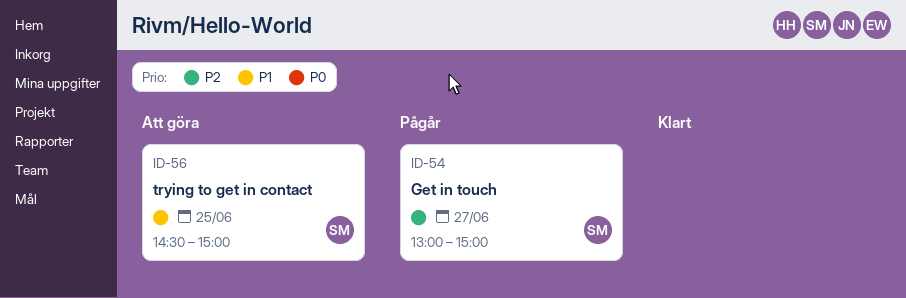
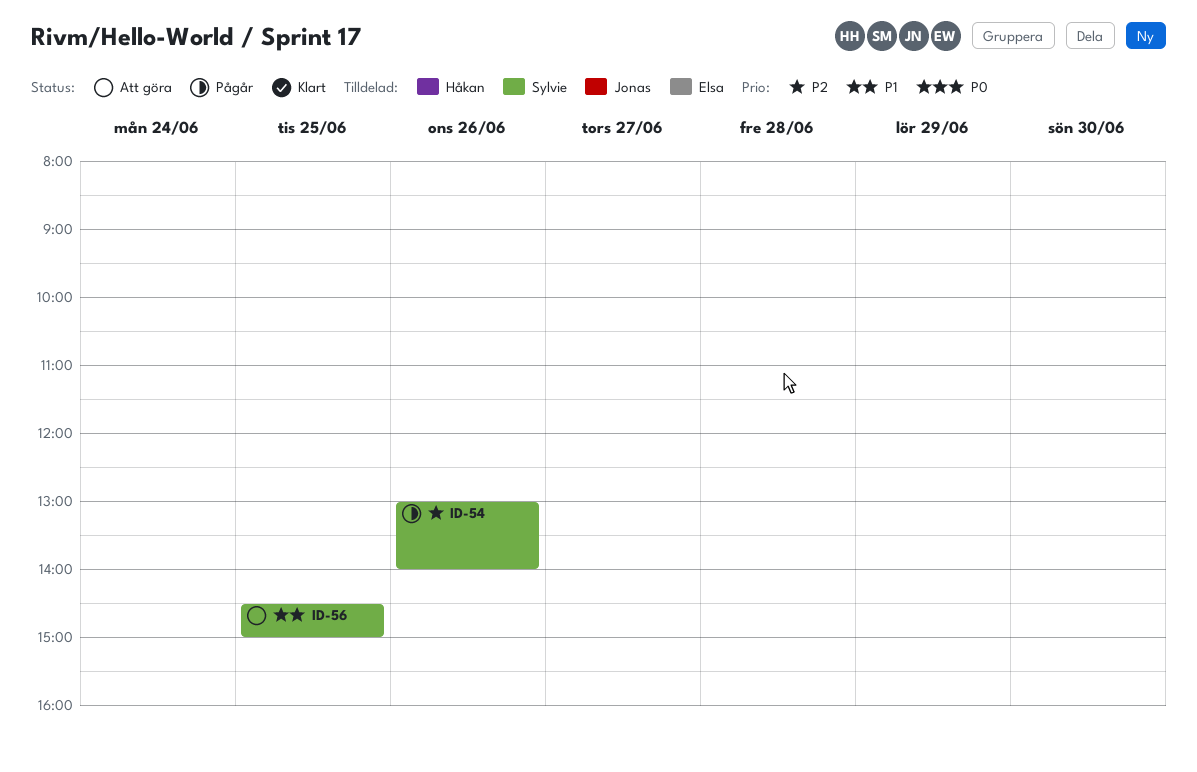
ID-54, day: Jun 27 -> Jun 26
ID-54, ends: 15:00 -> 14:00

